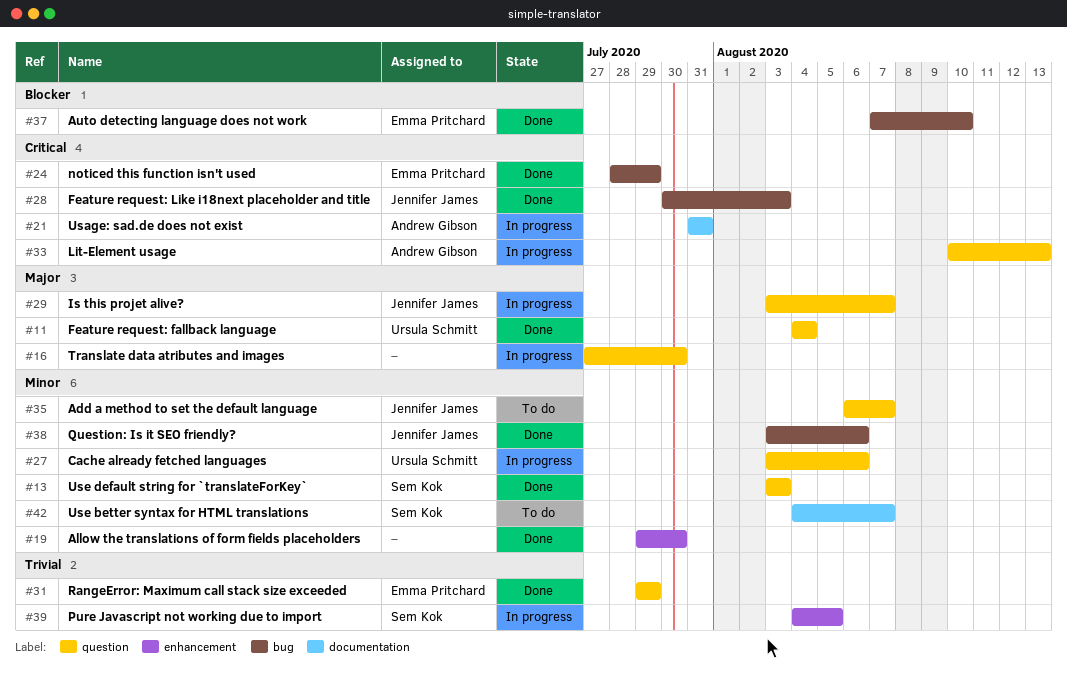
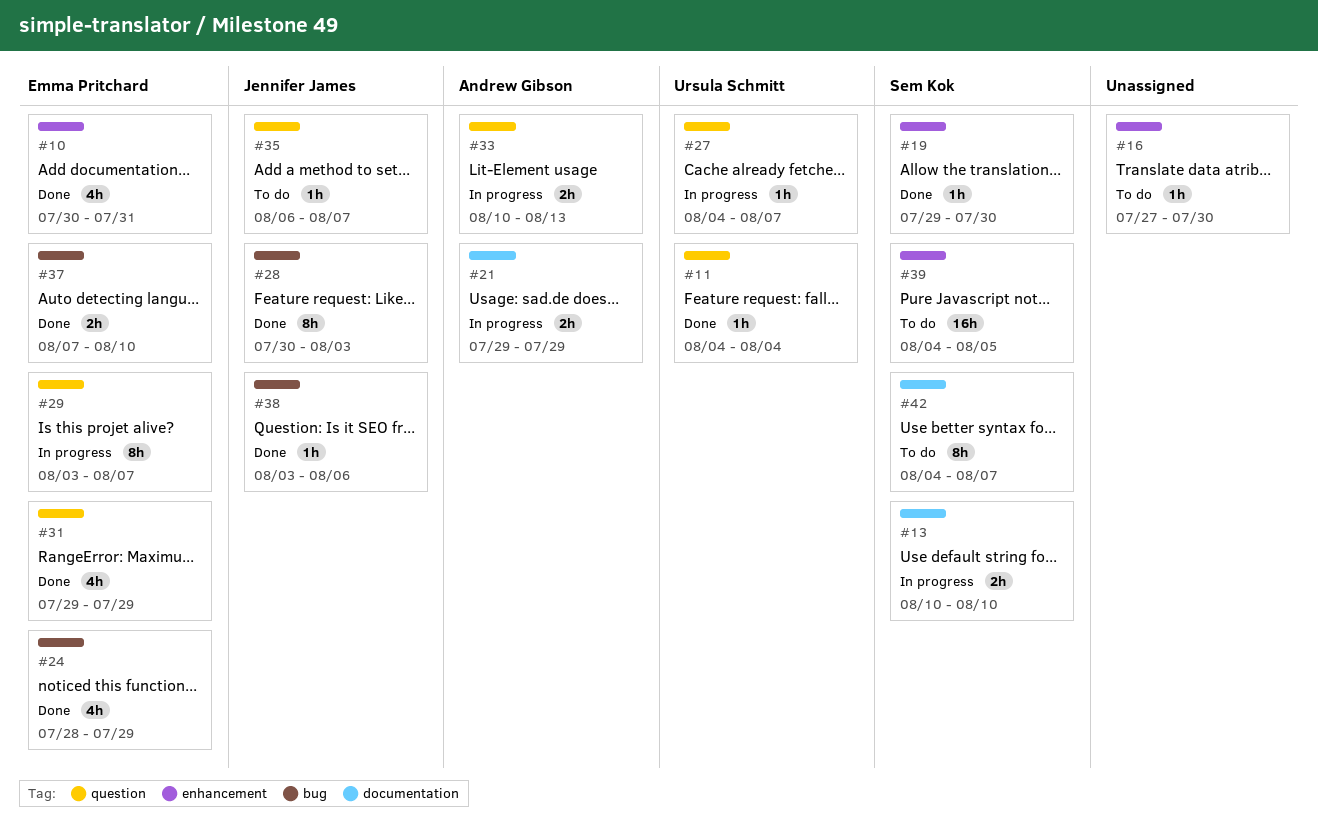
#10: none -> present
#13, status: Done -> In progress
#13, label: question -> documentation
#13, start: Aug 3 -> Aug 10
#13, due: Aug 3 -> Aug 10
#16, status: In progress -> To do
#16, label: question -> enhancement
#19, owner: none -> Sem Kok
#21, start: Jul 31 -> Jul 29
#21, due: Jul 31 -> Jul 29
#27, start: Aug 3 -> Aug 4
#27, due: Aug 6 -> Aug 7
#29, owner: Jennifer James -> Emma Pritchard
#39, status: In progress -> To do

